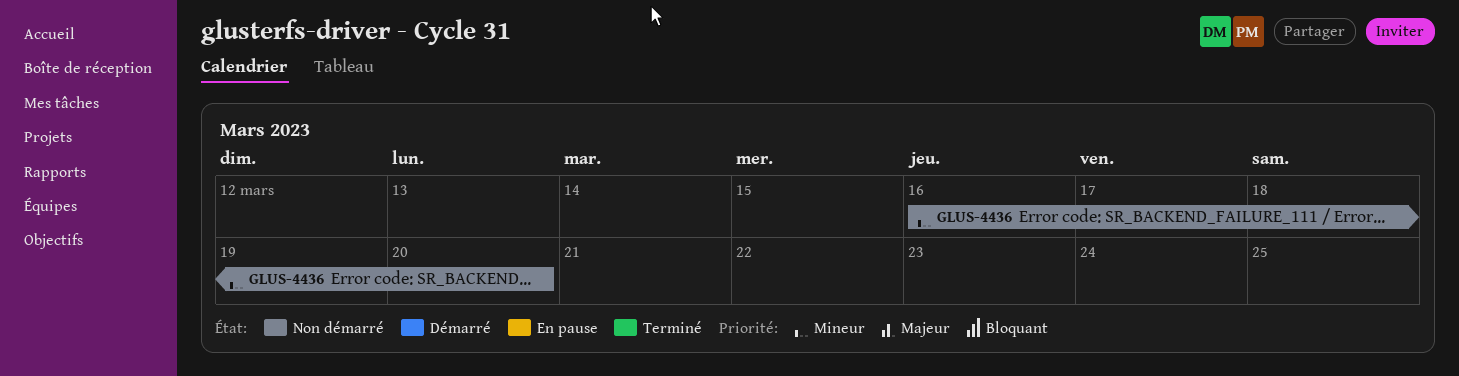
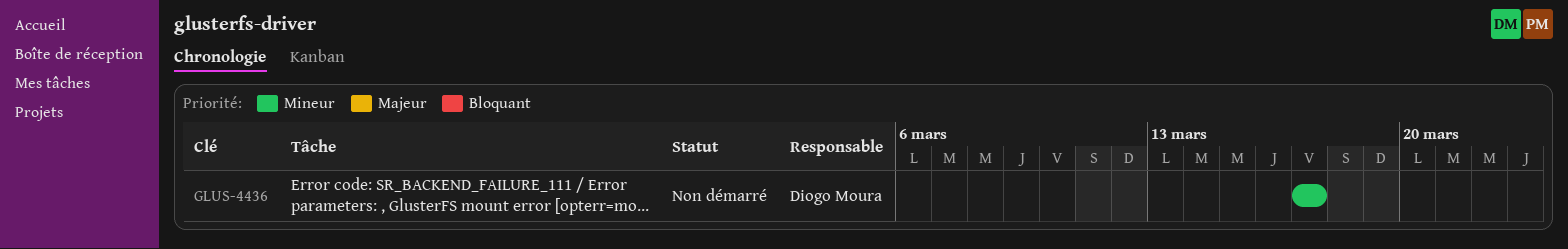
GLUS-4436, start: Mar 16 -> Mar 17
GLUS-4436, due: Mar 20 -> Mar 17

